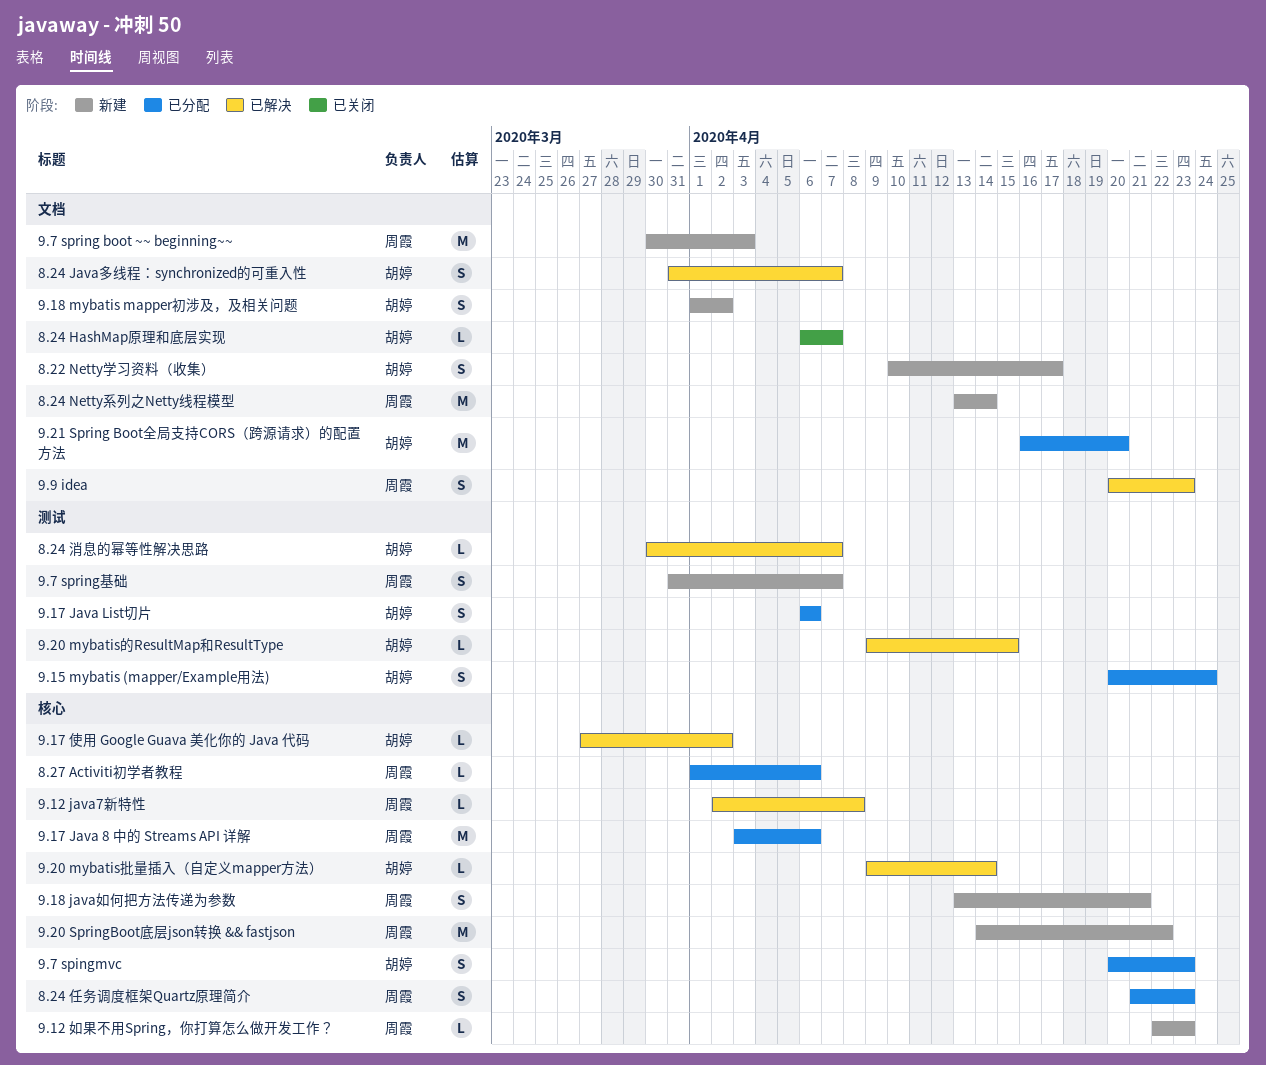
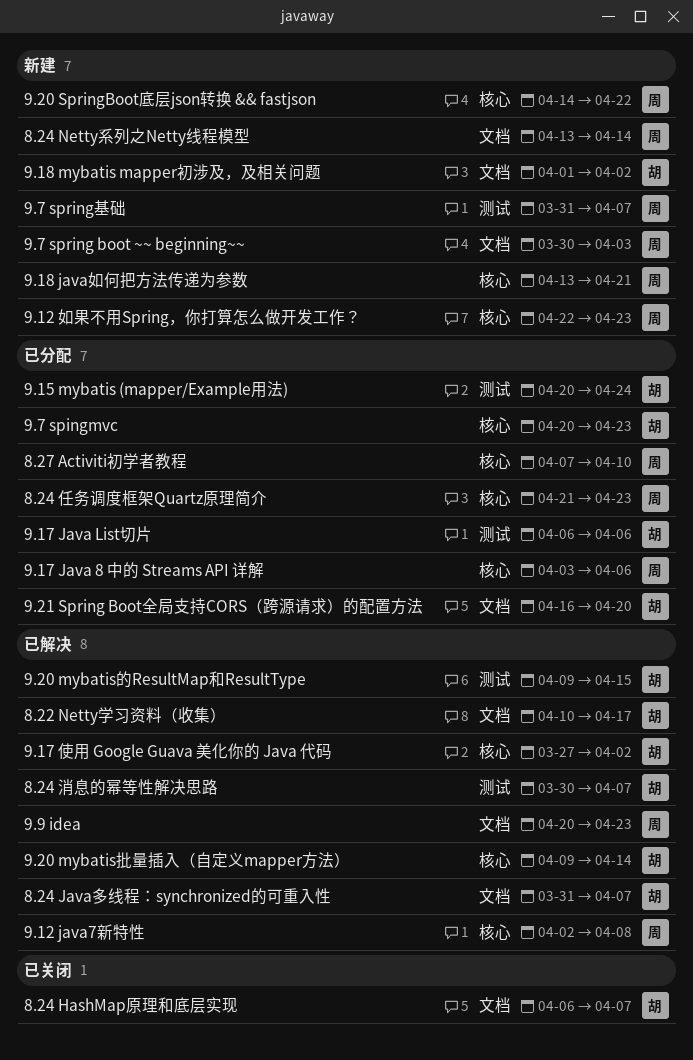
8.22 Netty学习资料（收集）, status: 新建 -> 已解决
8.27 Activiti初学者教程, start: Apr 1 -> Apr 7
8.27 Activiti初学者教程, due: Apr 6 -> Apr 10

